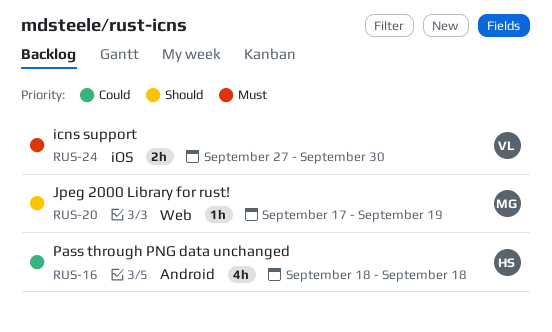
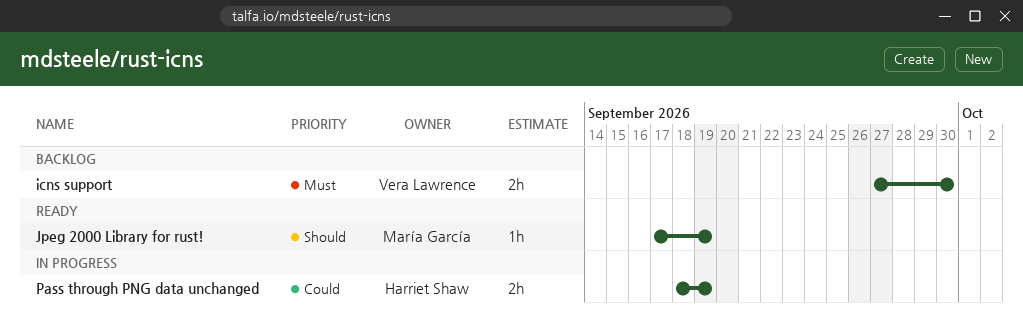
Pass through PNG data unchanged, estimate: 4h -> 2h
Pass through PNG data unchanged, due: Sep 18 -> Sep 19

